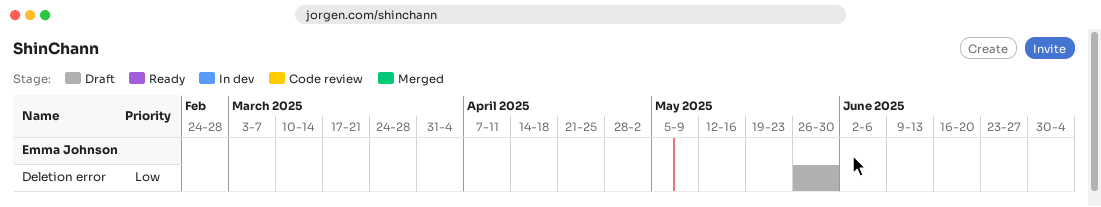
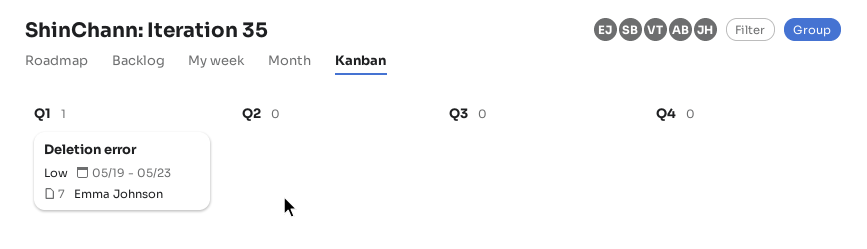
Deletion error, start: May 26 -> May 19
Deletion error, due: May 30 -> May 23

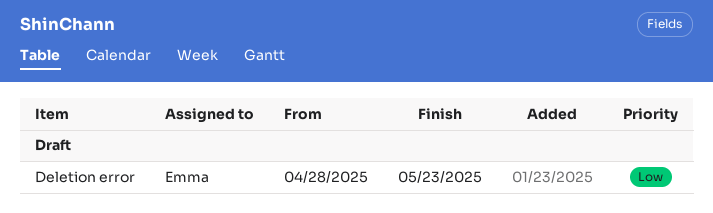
Deletion error, start: May 19 -> Apr 28

